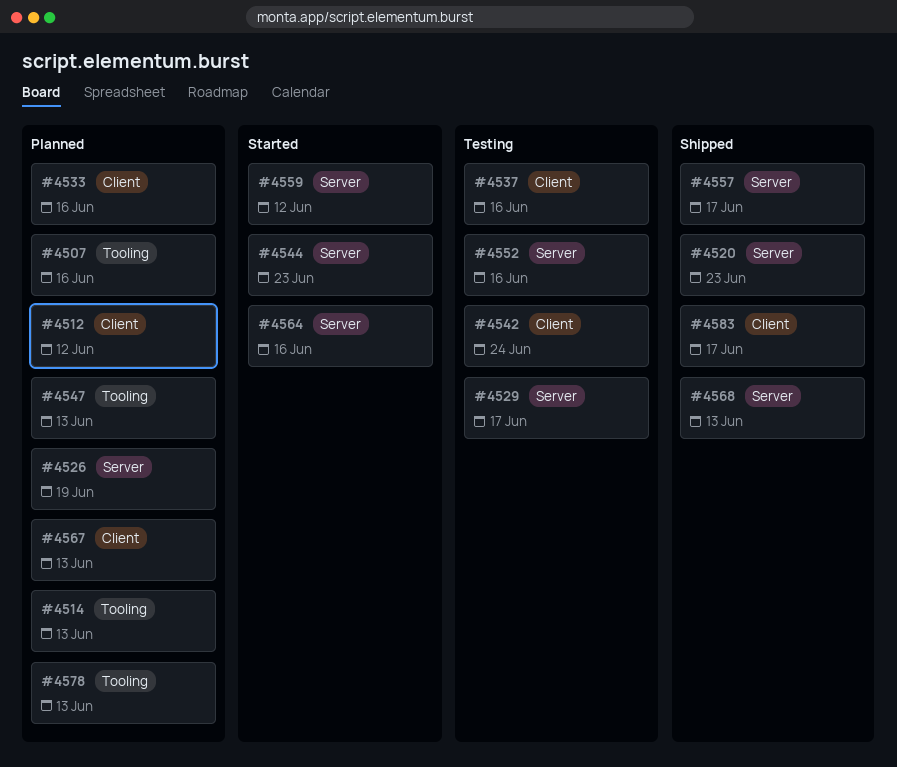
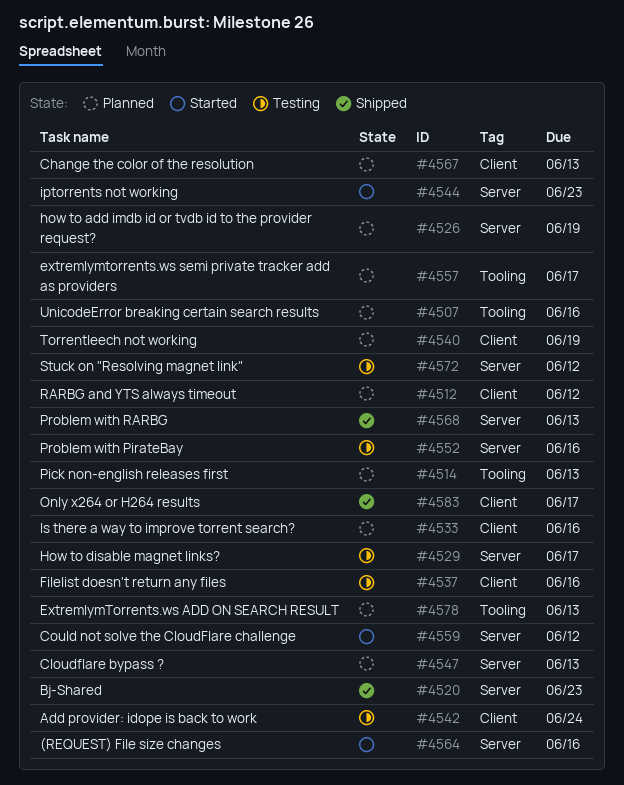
#4540: none -> present
#4547, label: Tooling -> Server
#4557, status: Shipped -> Planned
#4557, label: Server -> Tooling
#4572: none -> present

